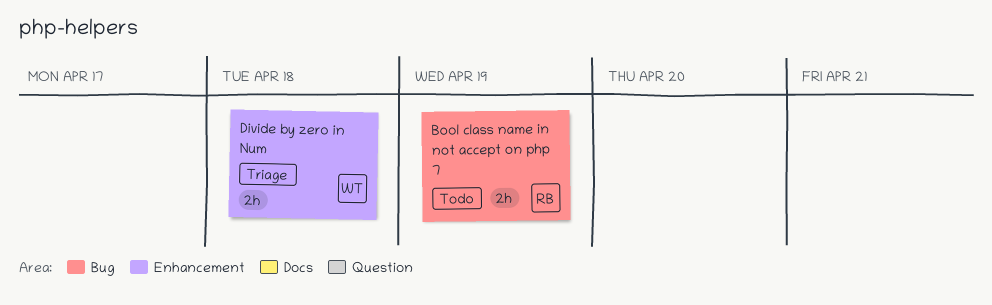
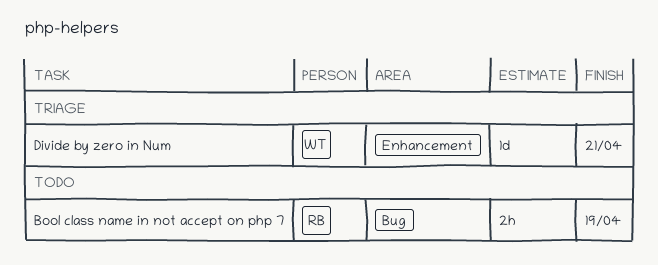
Divide by zero in Num, estimate: 2h -> 1d
Divide by zero in Num, due: Apr 18 -> Apr 21

